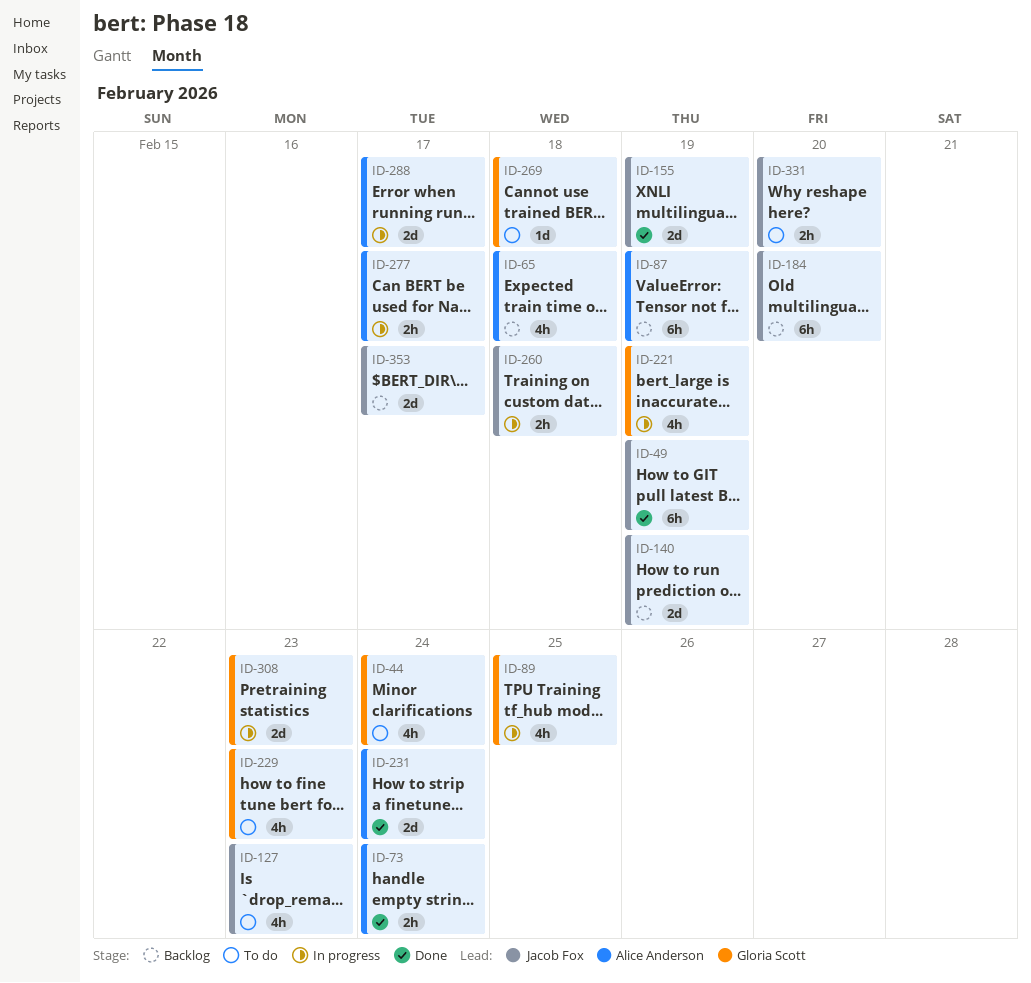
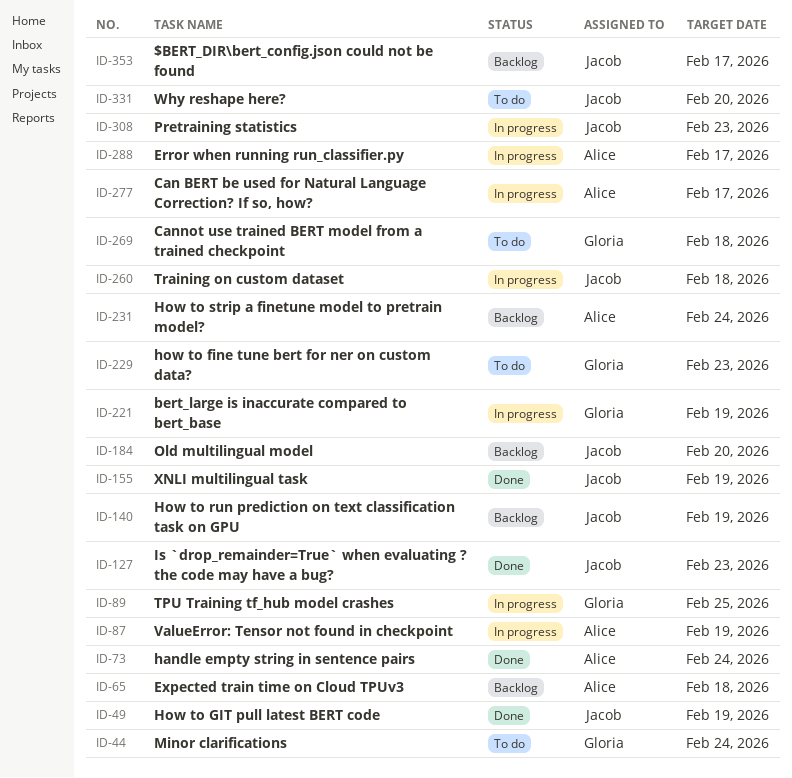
ID-87, status: Backlog -> In progress
ID-127, status: To do -> Done
ID-231, status: Done -> Backlog
ID-308, owner: Gloria Scott -> Jacob Fox

